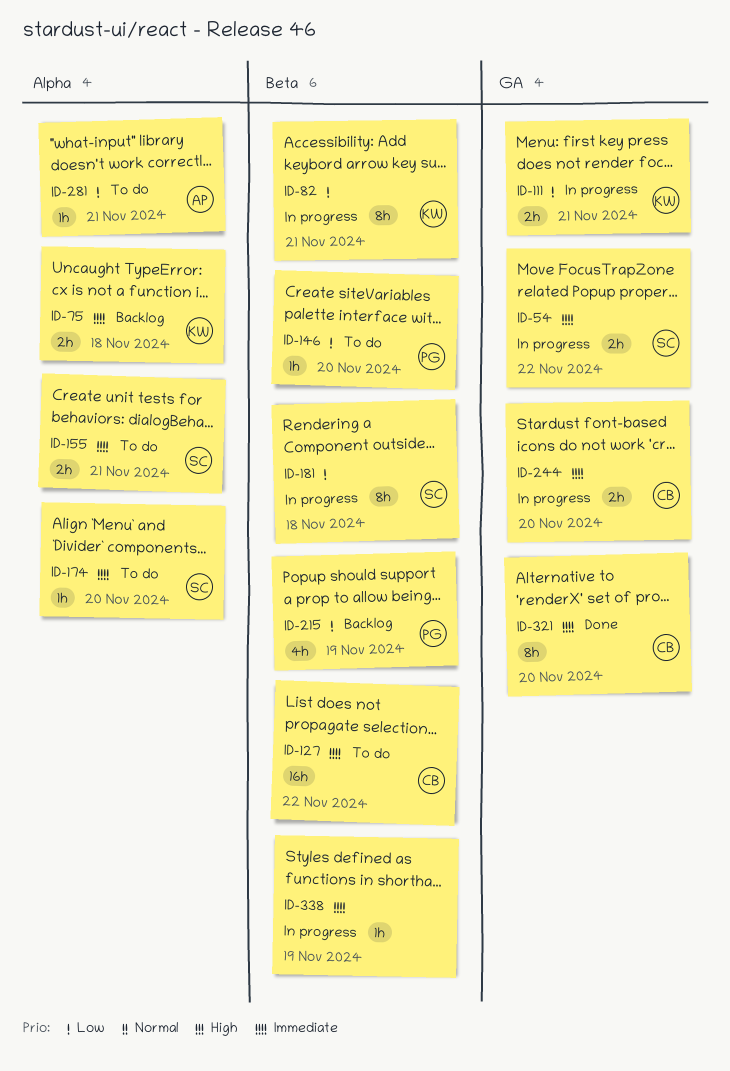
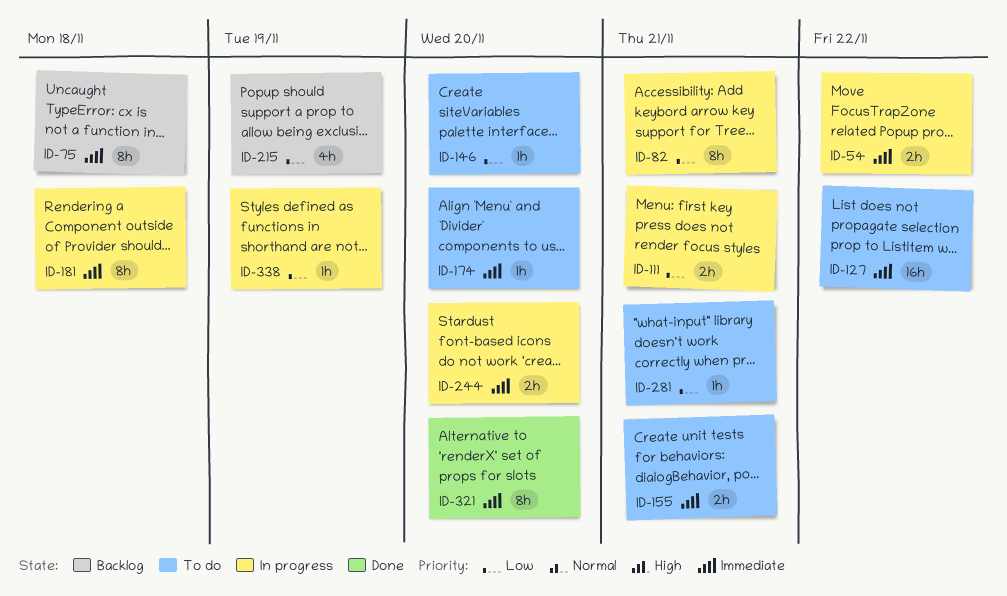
ID-75, estimate: 2h -> 8h
ID-181, priority: Low -> Immediate
ID-338, priority: Immediate -> Low

